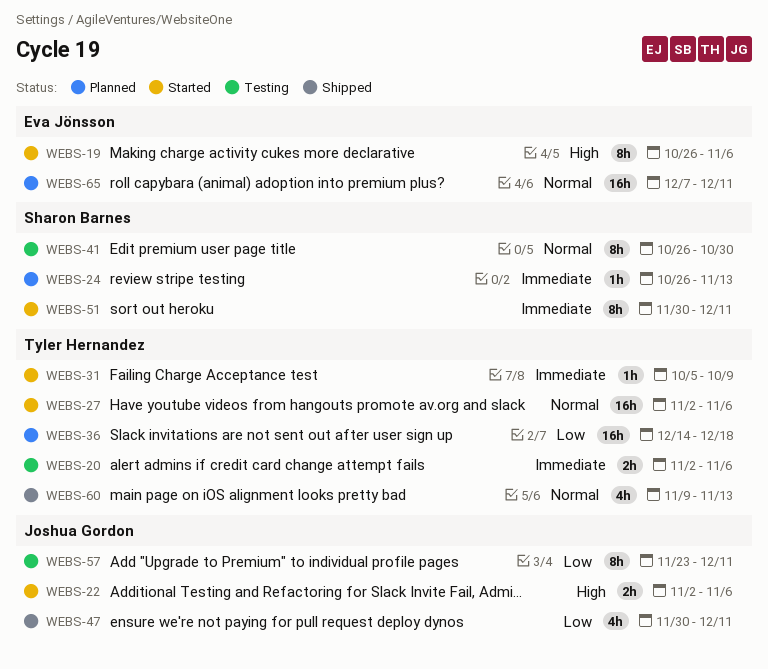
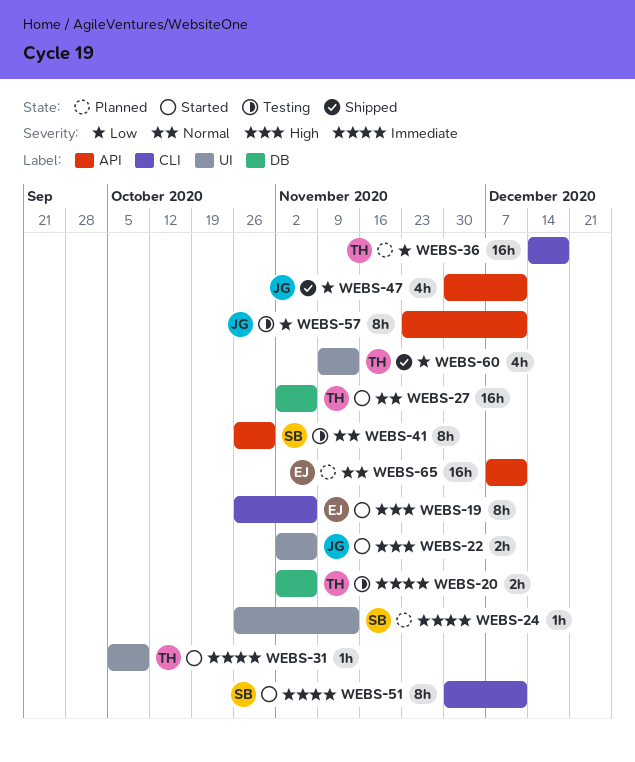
WEBS-60, priority: Normal -> Low

